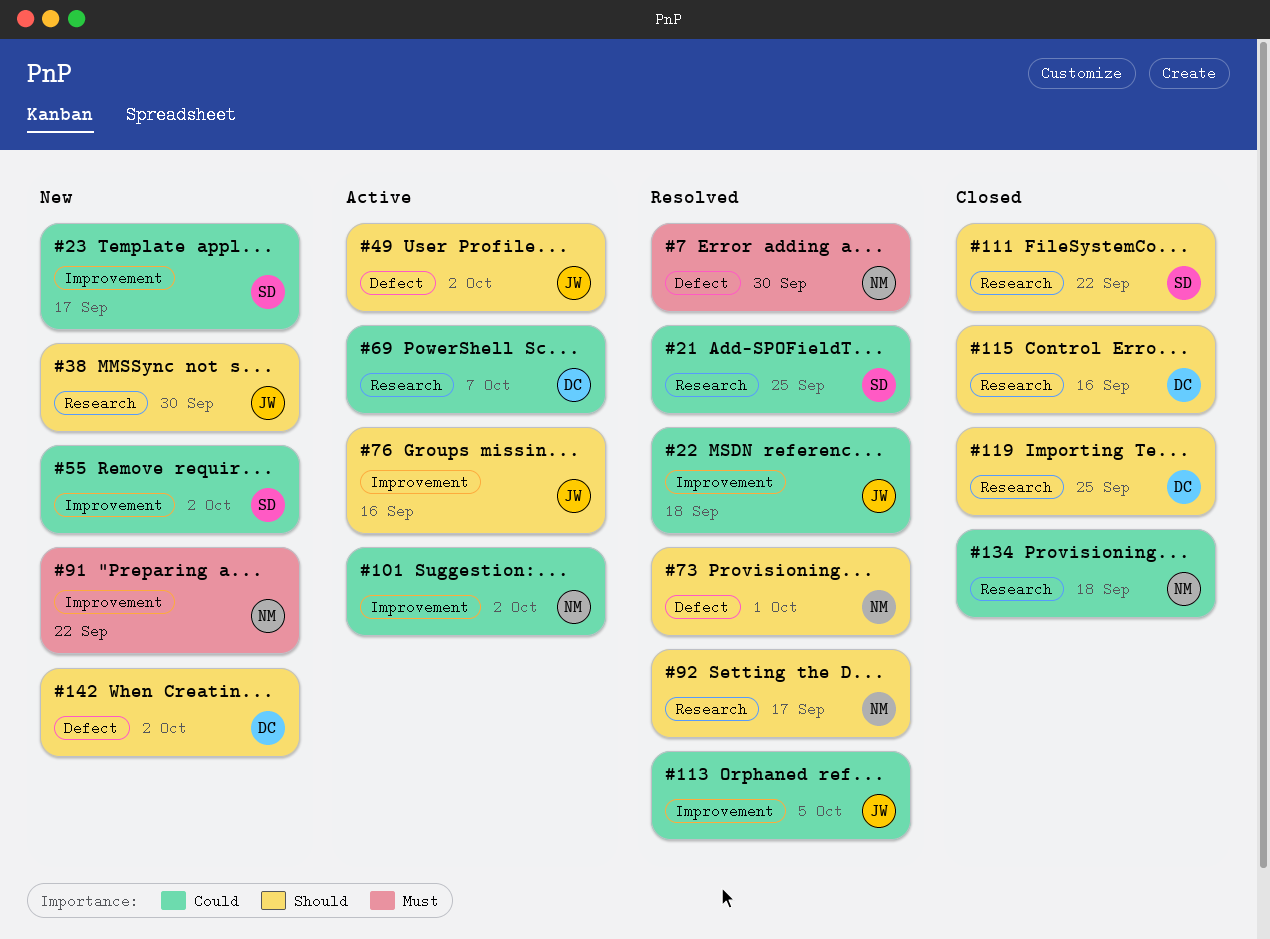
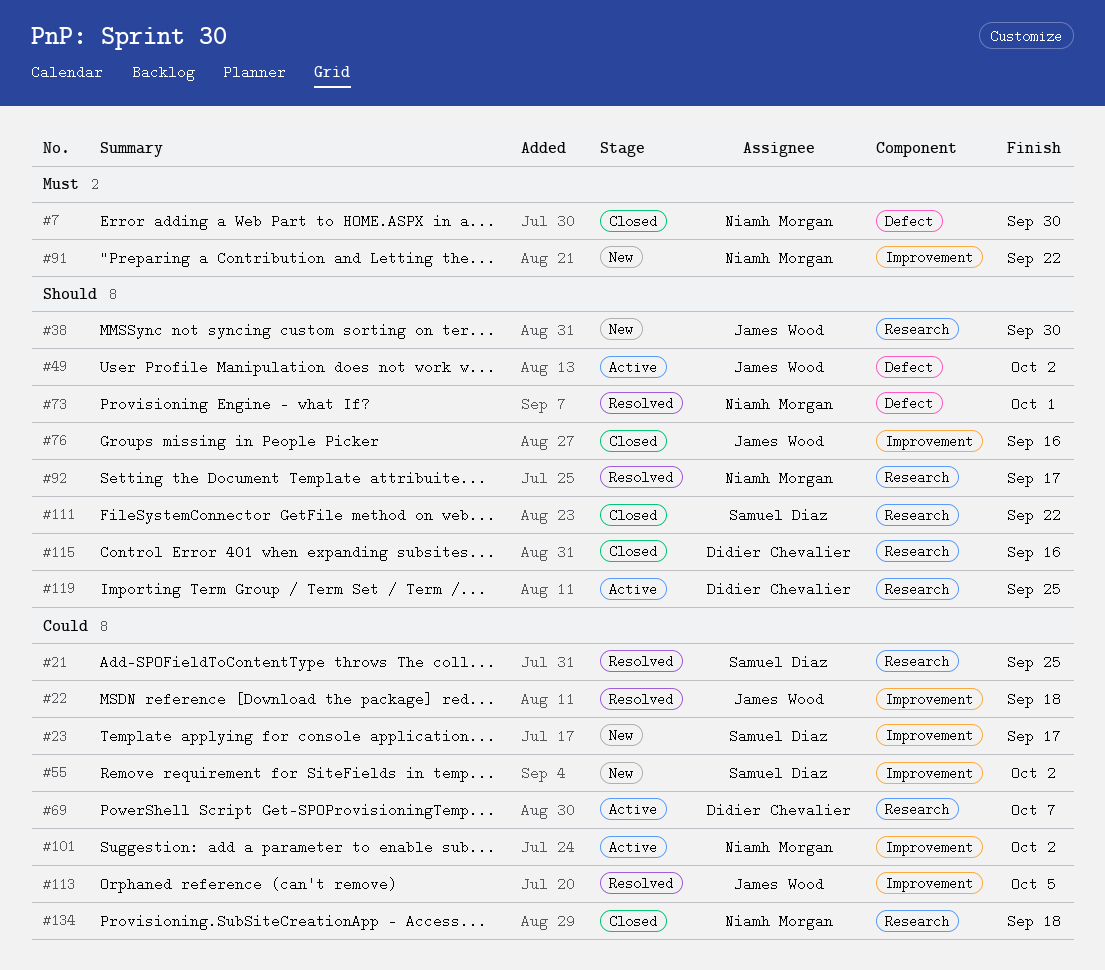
#7, status: Resolved -> Closed
#76, status: Active -> Closed
#119, status: Closed -> Active
#142: present -> none

